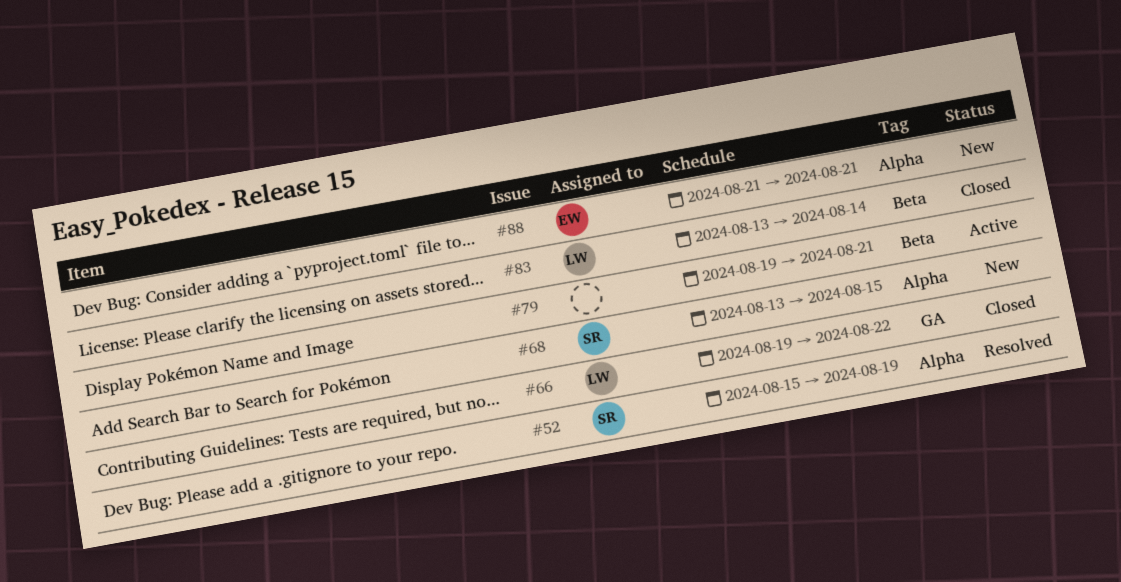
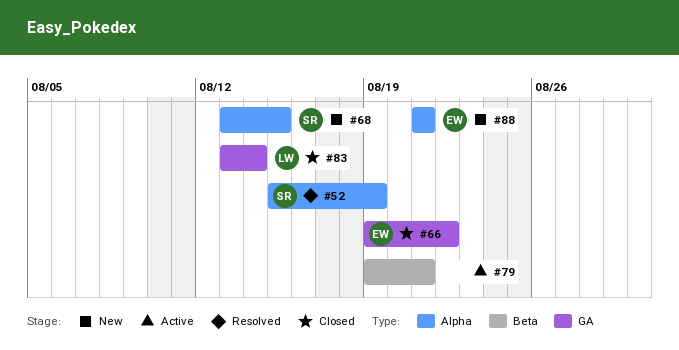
#66, owner: LW -> EW
#83, label: Beta -> GA

